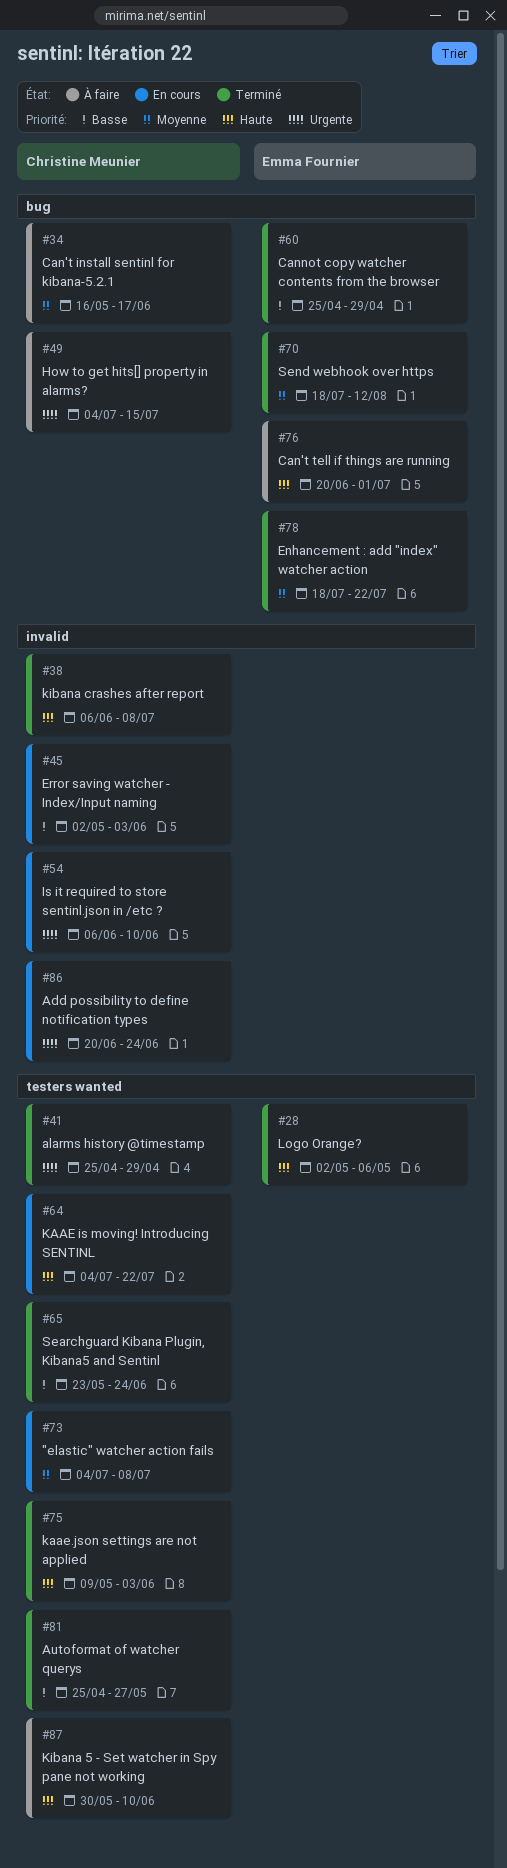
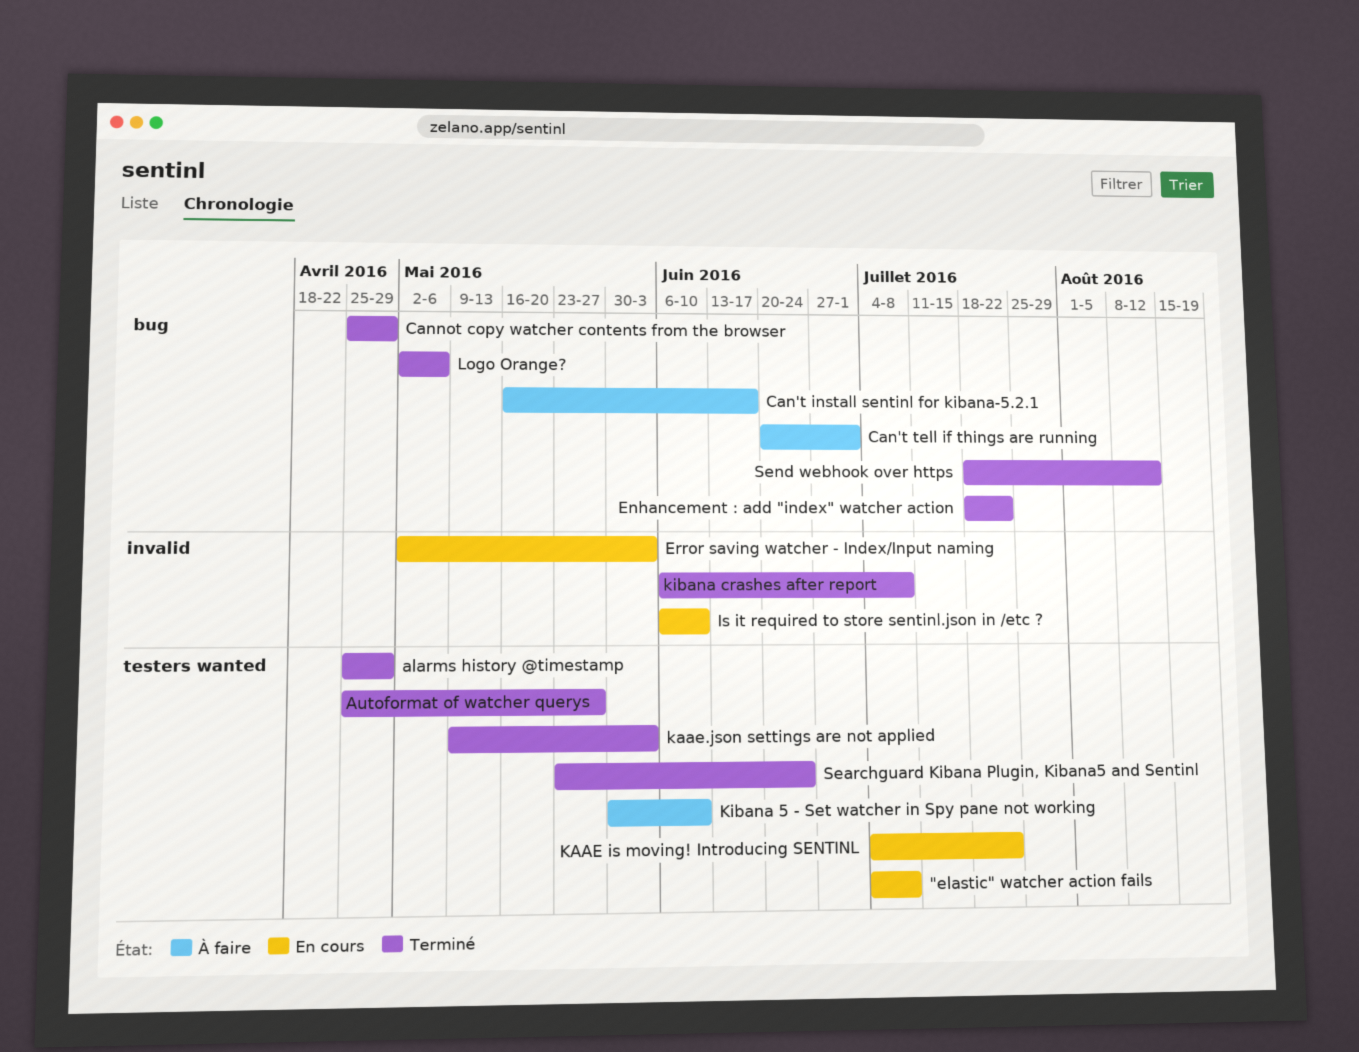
Add possibility to define notification types: present -> none
How to get hits[] property in alarms?: present -> none
Logo Orange?, label: testers wanted -> bug

